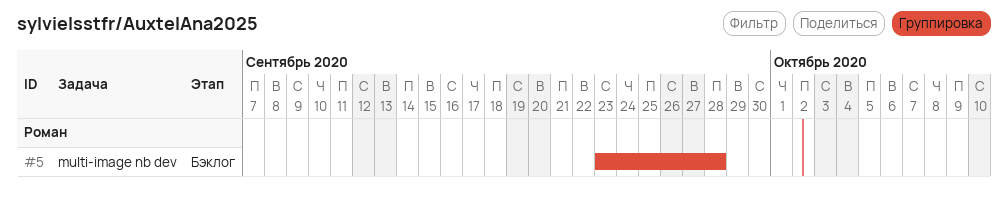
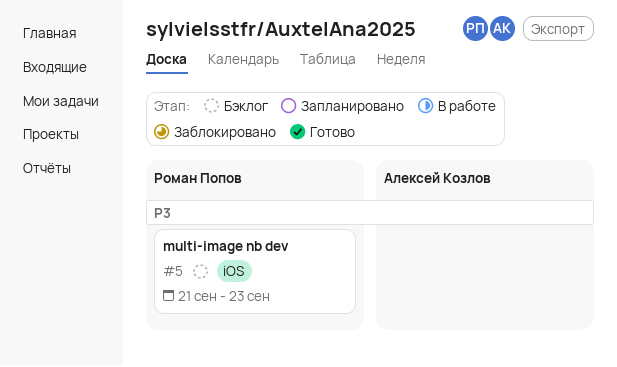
#5, start: Sep 23 -> Sep 21
#5, due: Sep 28 -> Sep 23

